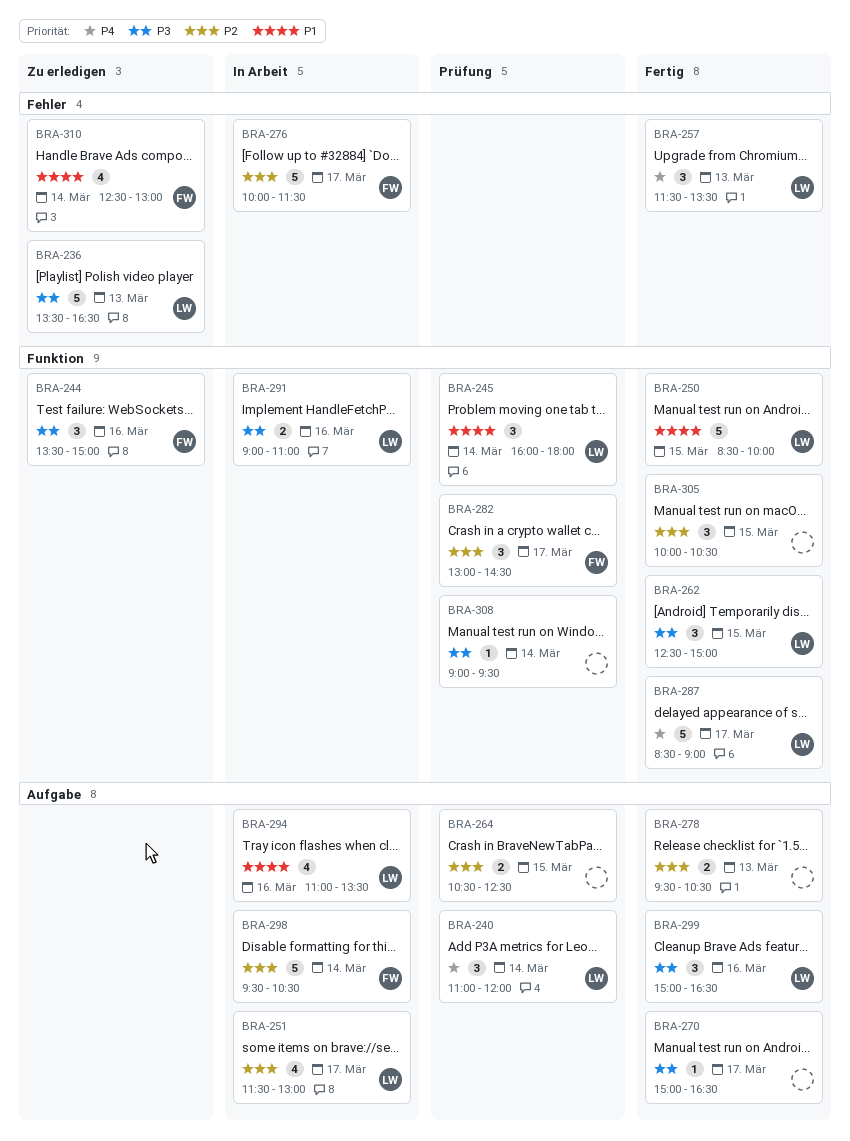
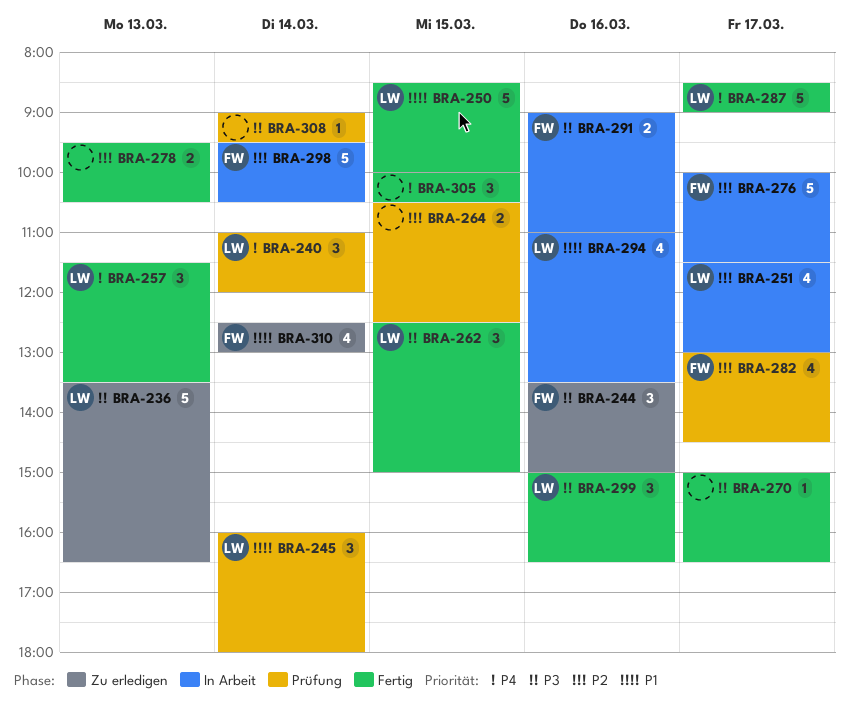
BRA-282, estimate: 3 -> 4
BRA-291, owner: LW -> FW
BRA-305, priority: P2 -> P4

